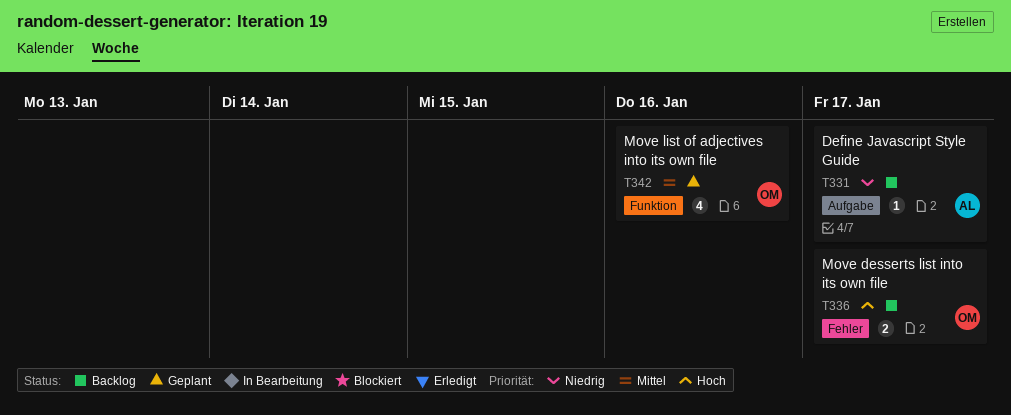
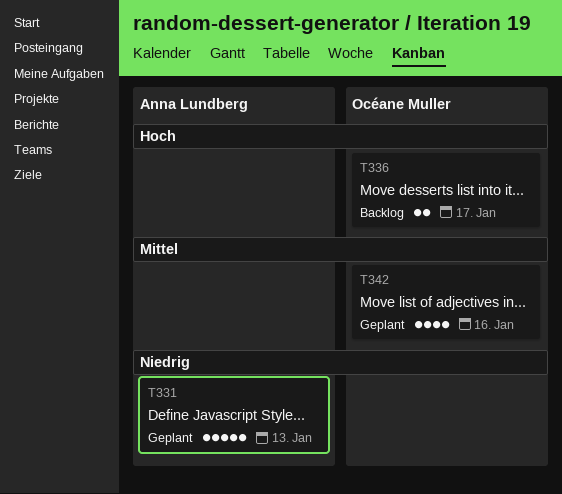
T331, status: Backlog -> Geplant
T331, estimate: 1 -> 5
T331, due: Jan 17 -> Jan 13

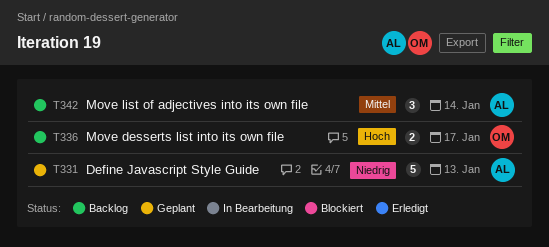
T342, status: Geplant -> Backlog
T342, owner: Océane Muller -> Anna Lundberg
T342, estimate: 4 -> 3
T342, due: Jan 16 -> Jan 14

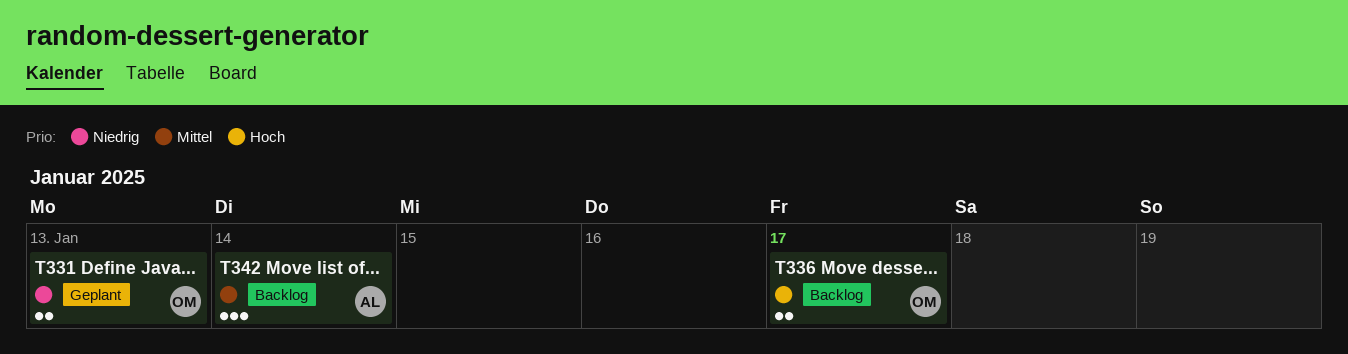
T331, owner: AL -> OM
T331, estimate: 5 -> 2

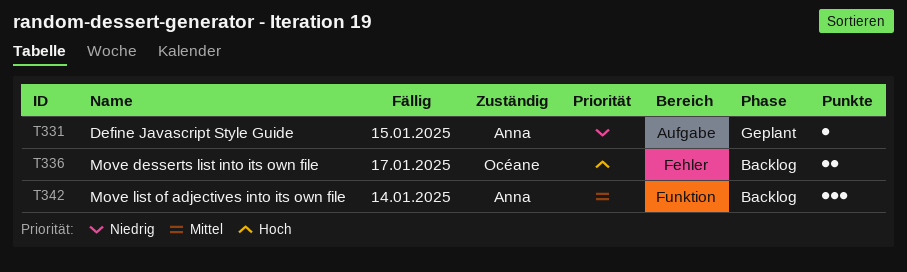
T331, owner: Océane -> Anna
T331, estimate: 2 -> 1
T331, due: Jan 13 -> Jan 15

